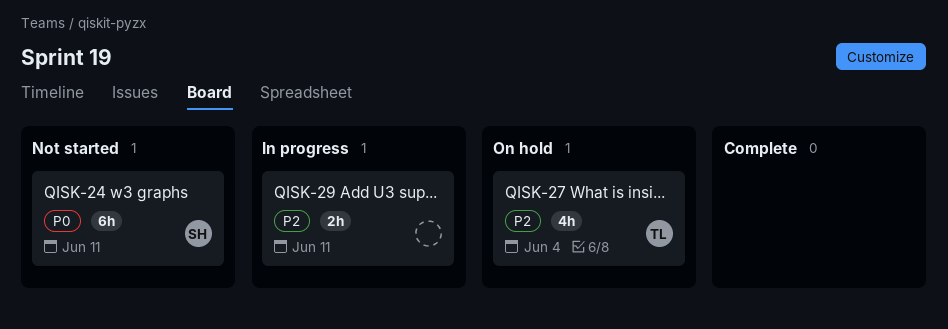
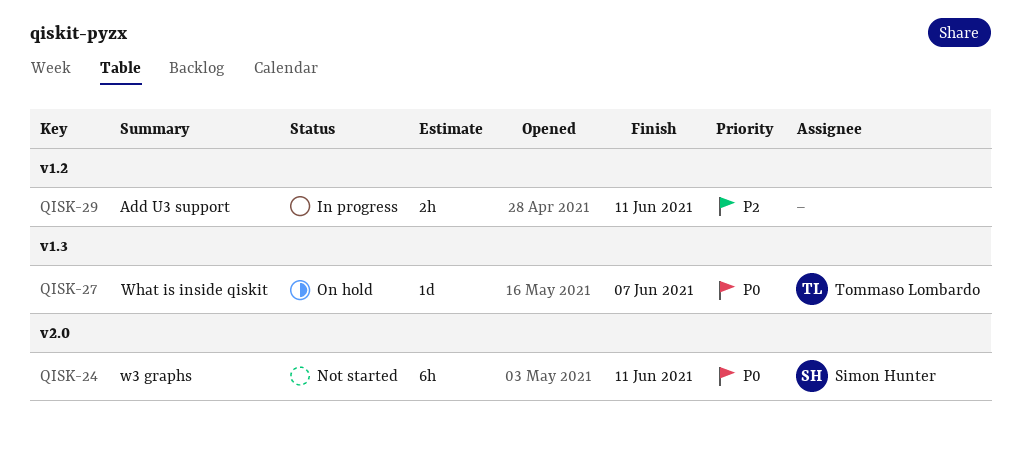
QISK-27, priority: P2 -> P0
QISK-27, estimate: 4h -> 1d
QISK-27, due: Jun 4 -> Jun 7

